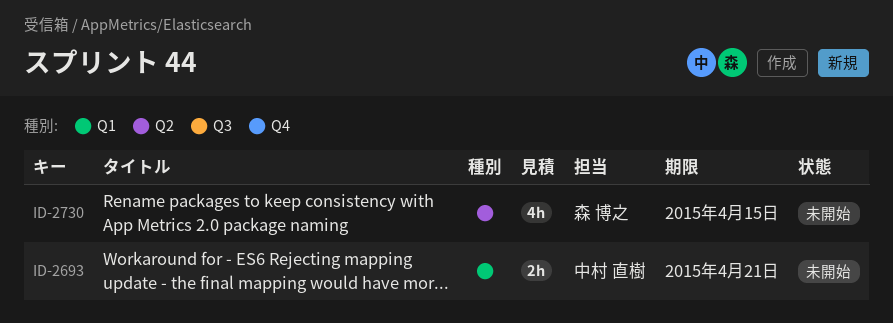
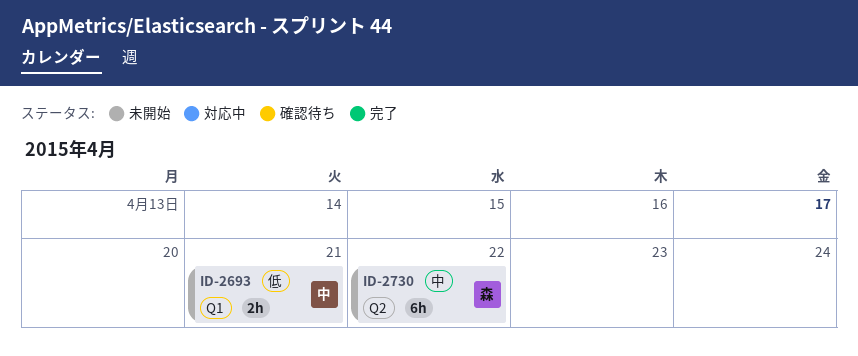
ID-2730, estimate: 4h -> 6h
ID-2730, due: Apr 15 -> Apr 22

